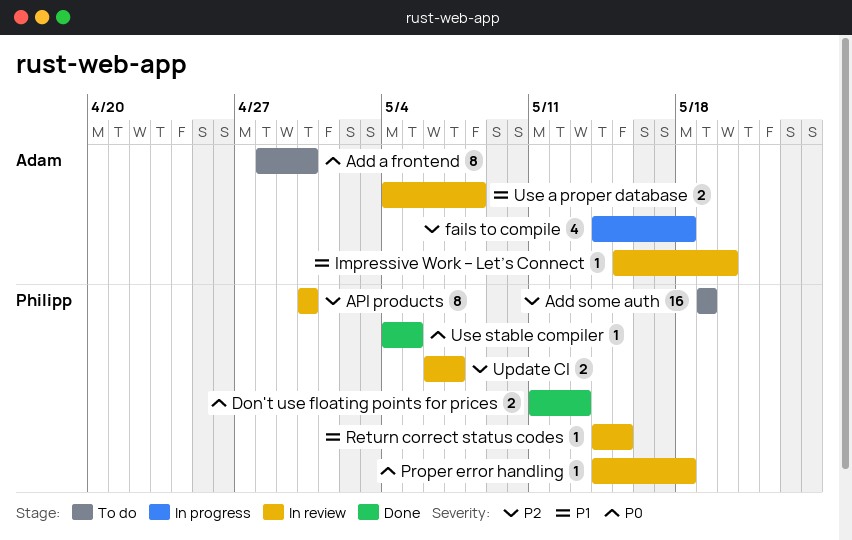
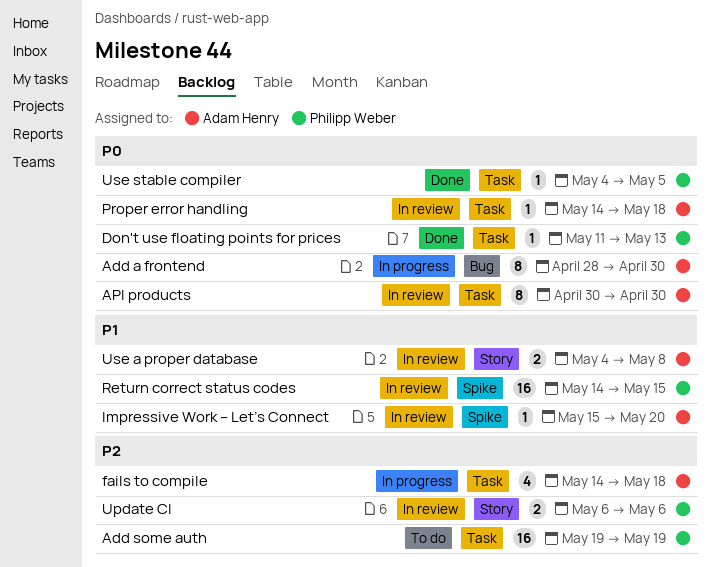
Add a frontend, status: To do -> In progress
API products, owner: Philipp Weber -> Adam Henry
API products, priority: P2 -> P0
Don't use floating points for prices, estimate: 2 -> 1
Proper error handling, owner: Philipp Weber -> Adam Henry
Return correct status codes, estimate: 1 -> 16
Update CI, due: May 7 -> May 6

